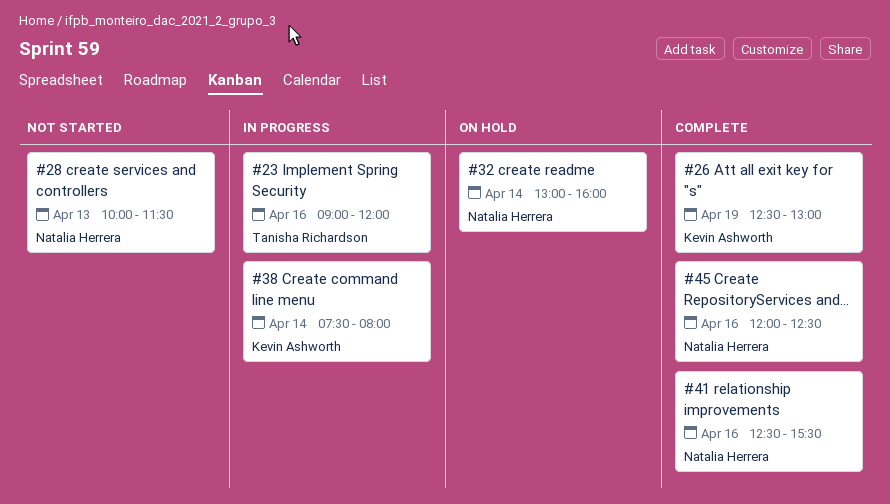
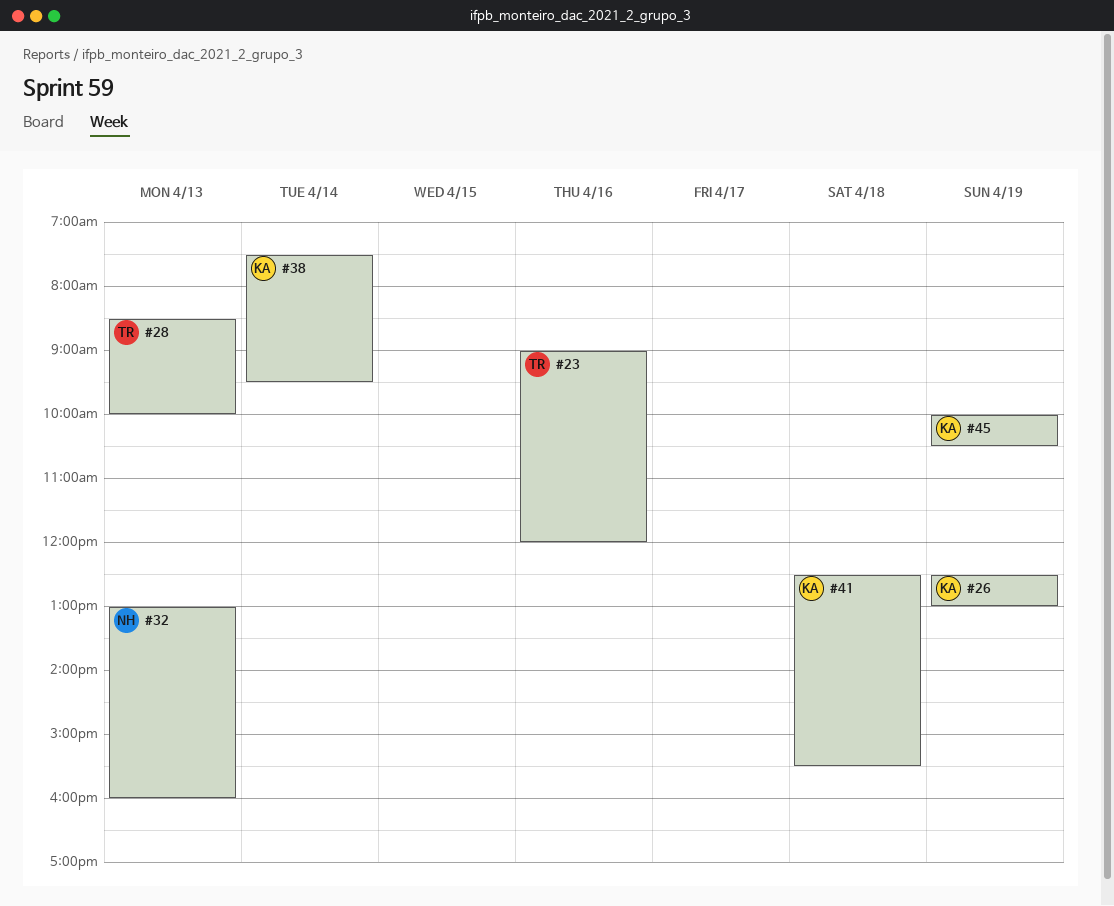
#28, owner: Natalia Herrera -> Tanisha Richardson
#28, begins: 10:00 -> 08:30
#28, ends: 11:30 -> 10:00
#32, day: Apr 14 -> Apr 13
#38, ends: 08:00 -> 09:30
#41, owner: Natalia Herrera -> Kevin Ashworth
#41, day: Apr 16 -> Apr 18
#45, owner: Natalia Herrera -> Kevin Ashworth
#45, day: Apr 16 -> Apr 19
#45, begins: 12:00 -> 10:00
#45, ends: 12:30 -> 10:30

